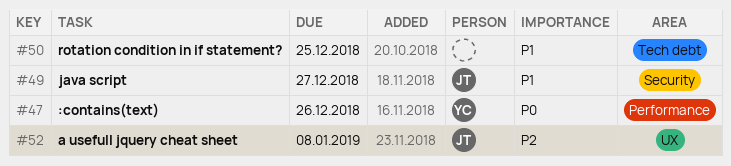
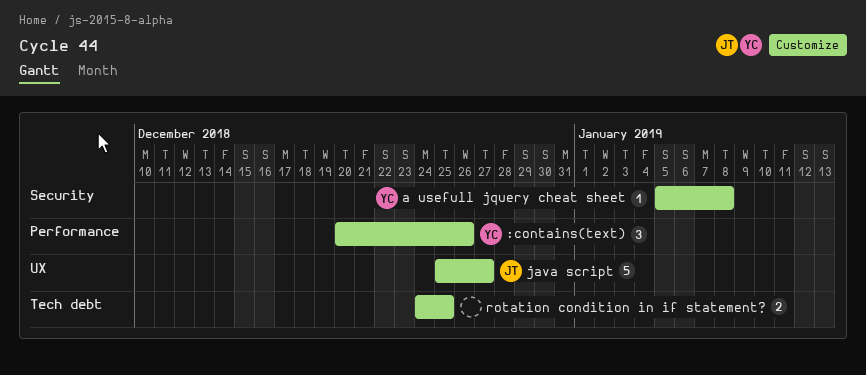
a usefull jquery cheat sheet, owner: JT -> YC
a usefull jquery cheat sheet, label: UX -> Security
java script, label: Security -> UX

